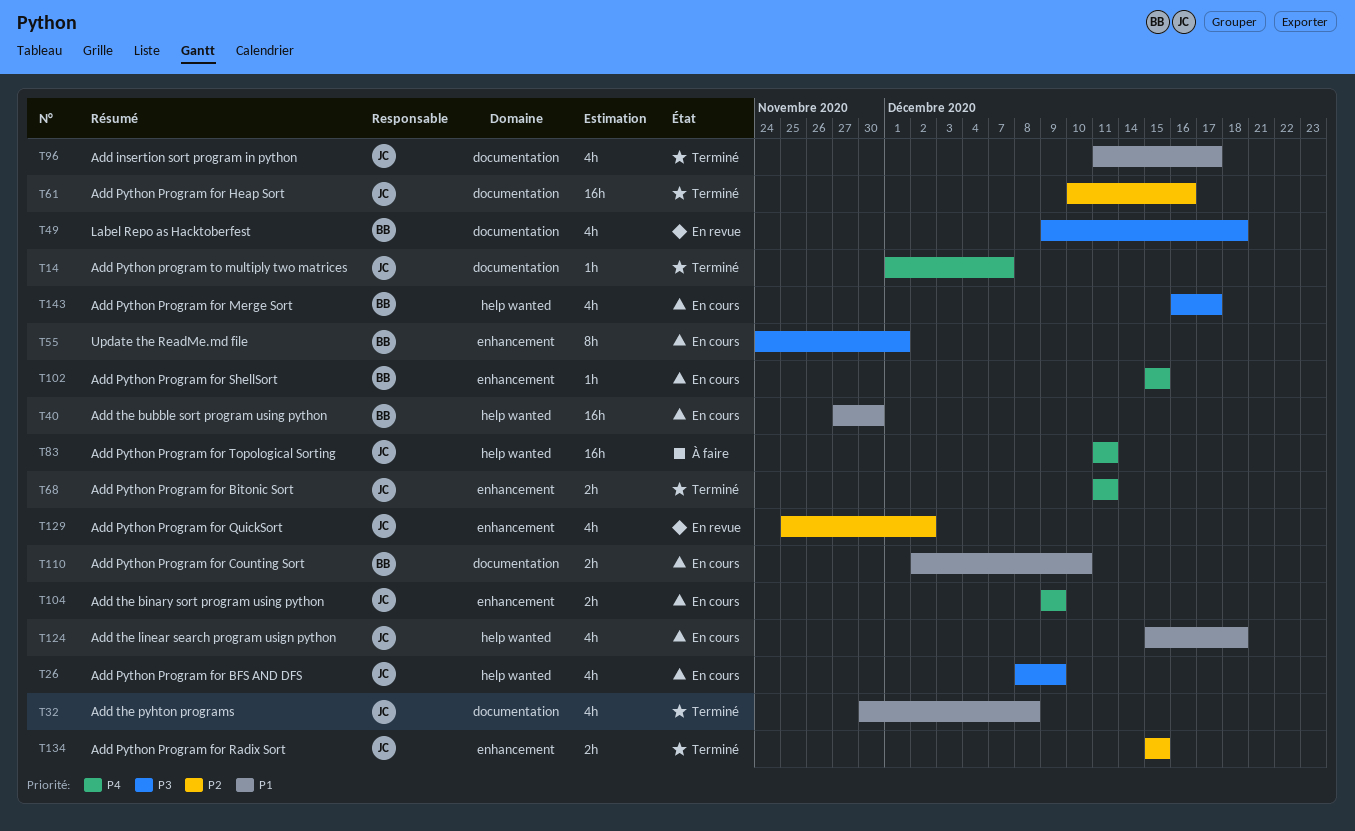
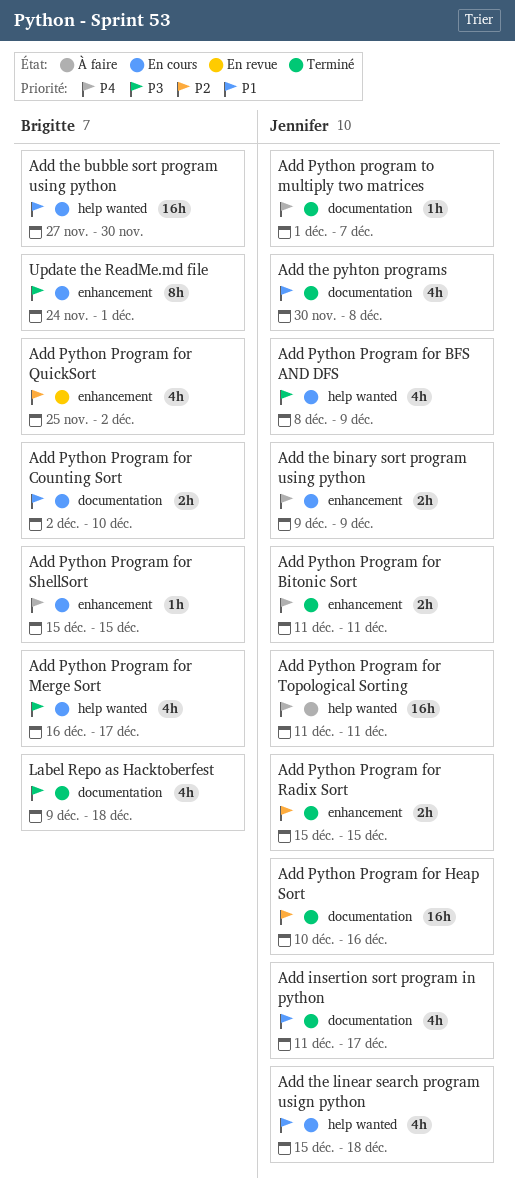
Add Python Program for QuickSort, owner: Jennifer -> Brigitte
Label Repo as Hacktoberfest, status: En revue -> Terminé

